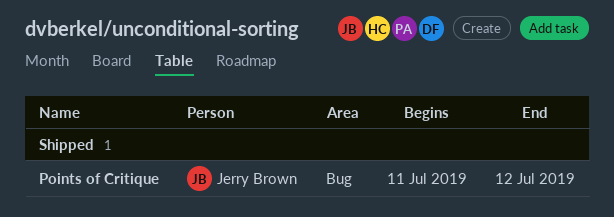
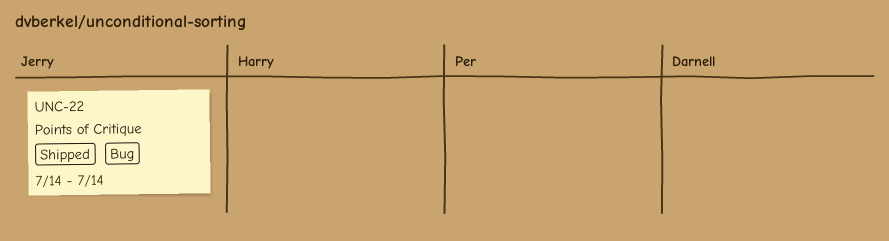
Points of Critique, start: Jul 11 -> Jul 14
Points of Critique, due: Jul 12 -> Jul 14

